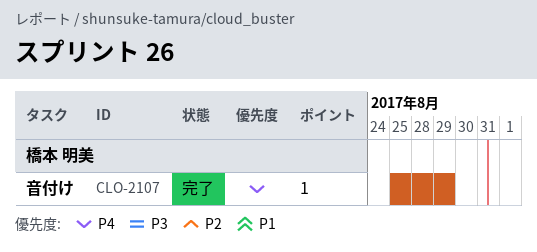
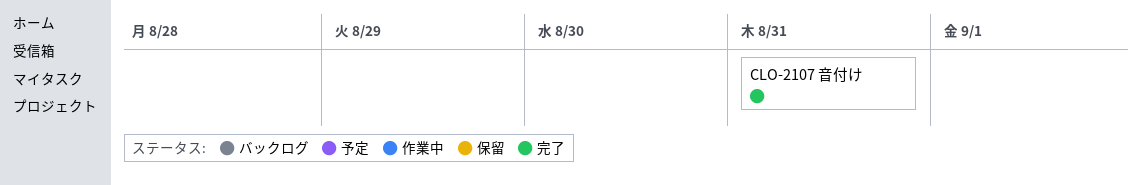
CLO-2107, due: Aug 29 -> Aug 31

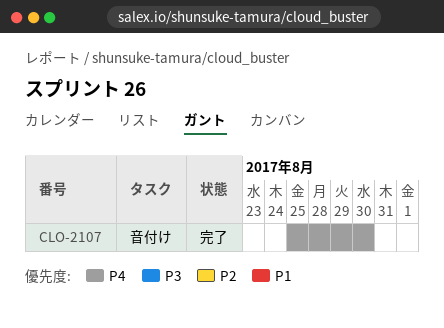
CLO-2107, due: Aug 31 -> Aug 30

